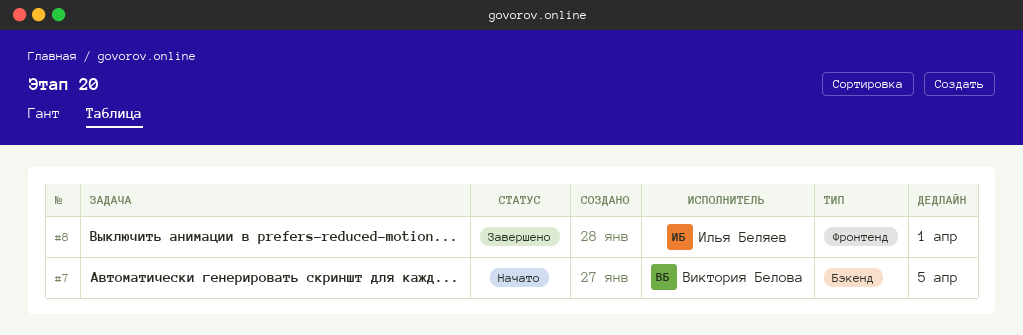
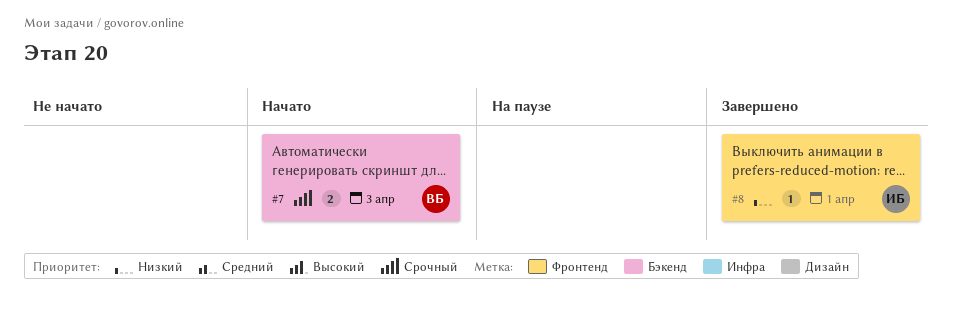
#7, due: Apr 5 -> Apr 3

